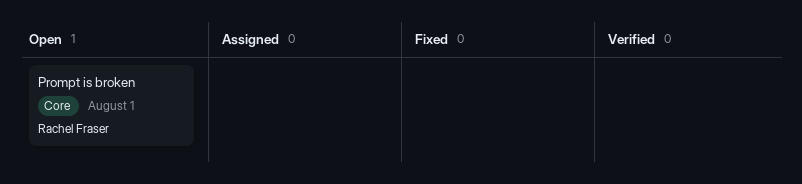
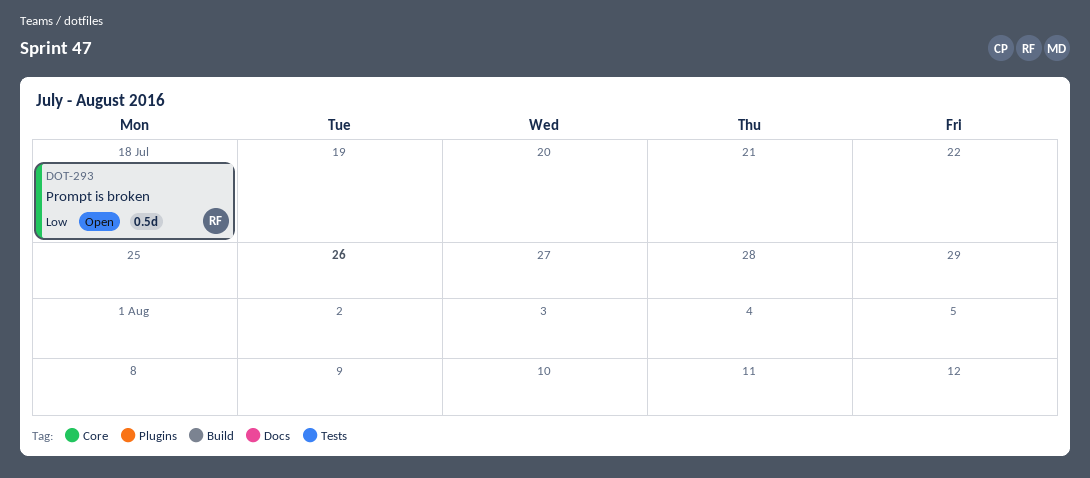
Prompt is broken, due: Aug 1 -> Jul 18

